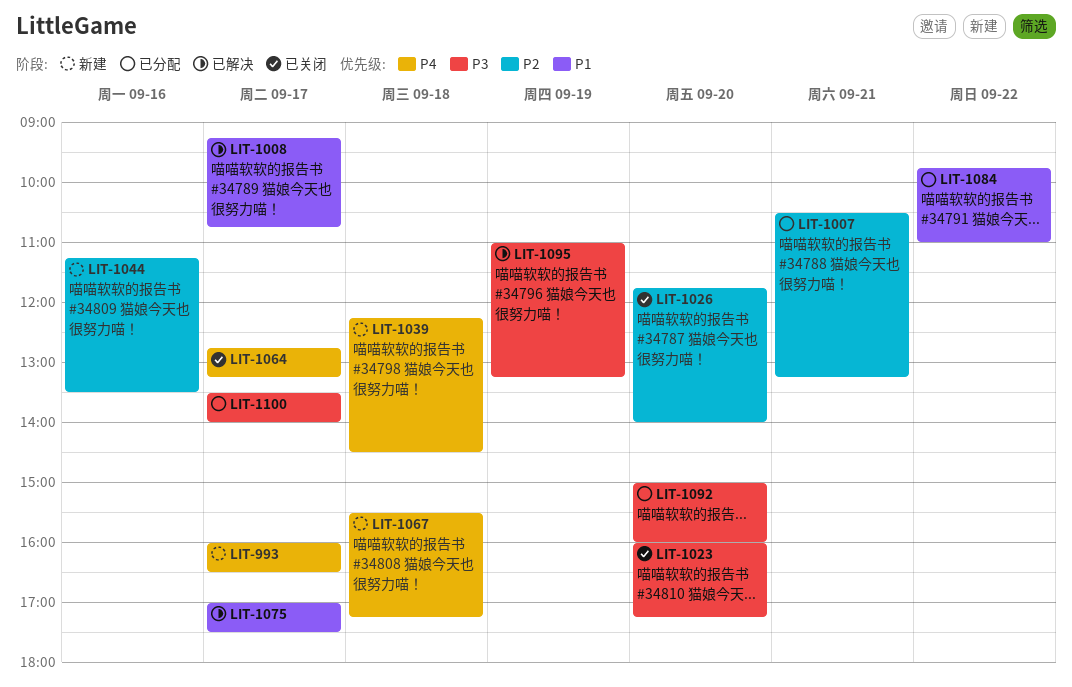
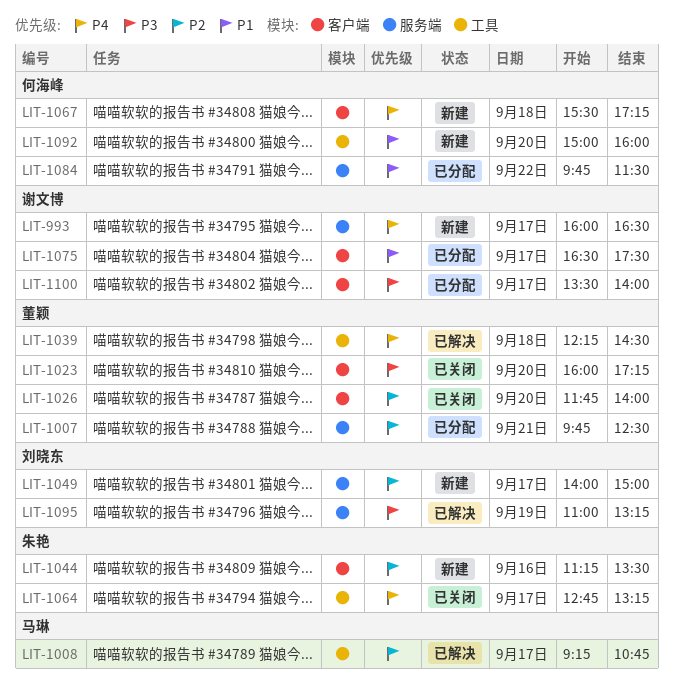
LIT-1007, begins: 10:30 -> 09:45
LIT-1007, ends: 13:15 -> 12:30
LIT-1008, priority: P1 -> P2
LIT-1039, status: 新建 -> 已解决
LIT-1049: none -> present
LIT-1075, status: 已解决 -> 已分配
LIT-1075, begins: 17:00 -> 16:30
LIT-1084, ends: 11:00 -> 11:30
LIT-1092, status: 已分配 -> 新建
LIT-1092, priority: P3 -> P1

